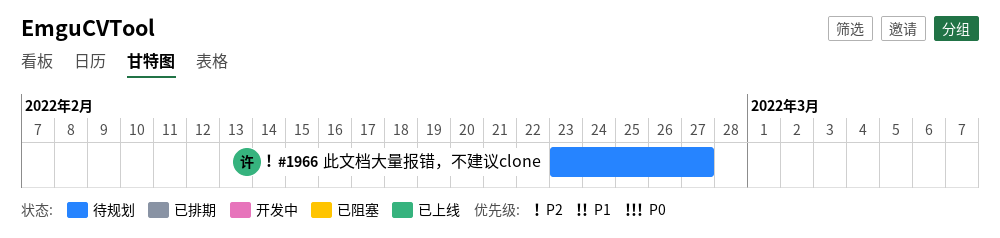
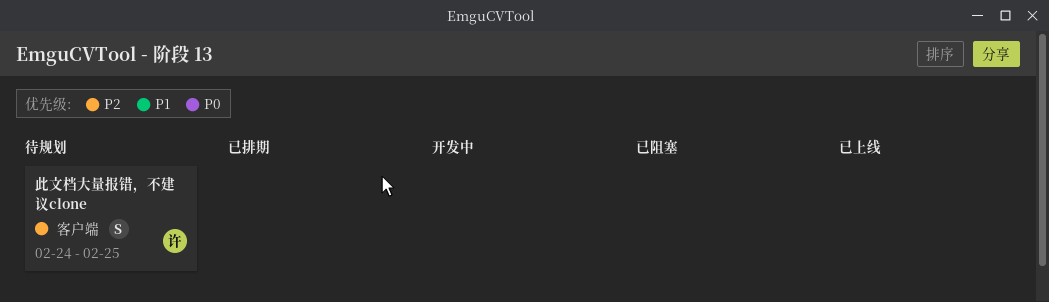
此文档大量报错，不建议clone, start: Feb 23 -> Feb 24
此文档大量报错，不建议clone, due: Feb 27 -> Feb 25

